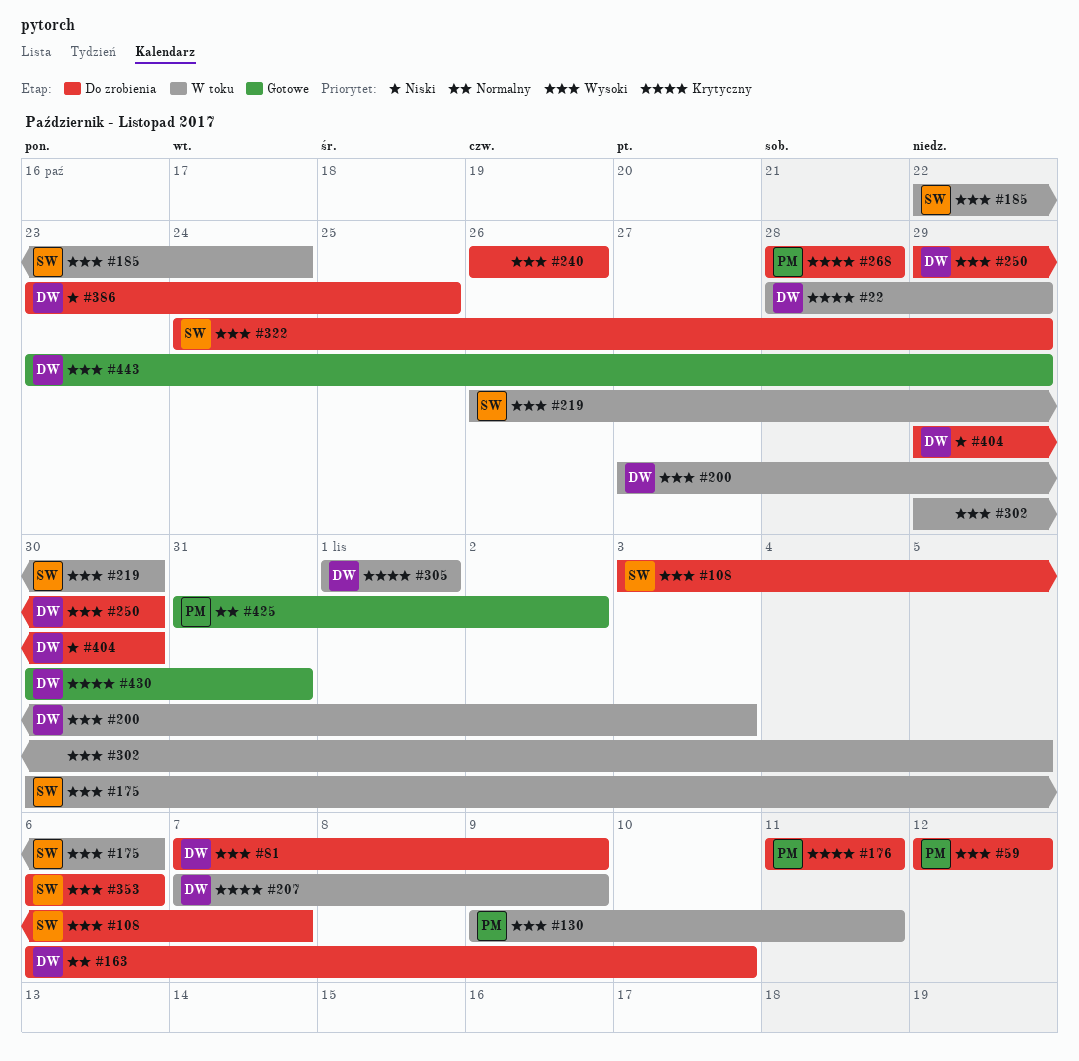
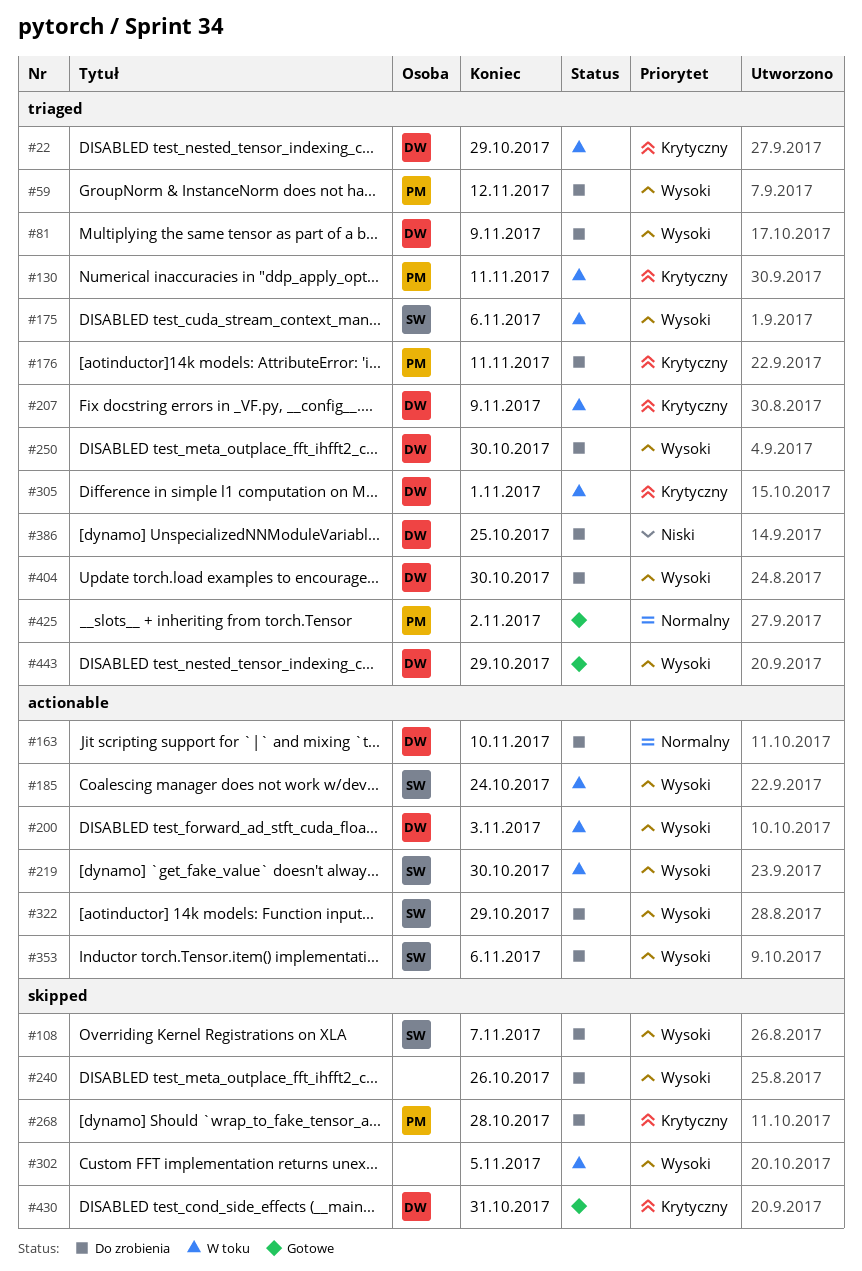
#130, priority: Wysoki -> Krytyczny
#404, priority: Niski -> Wysoki

